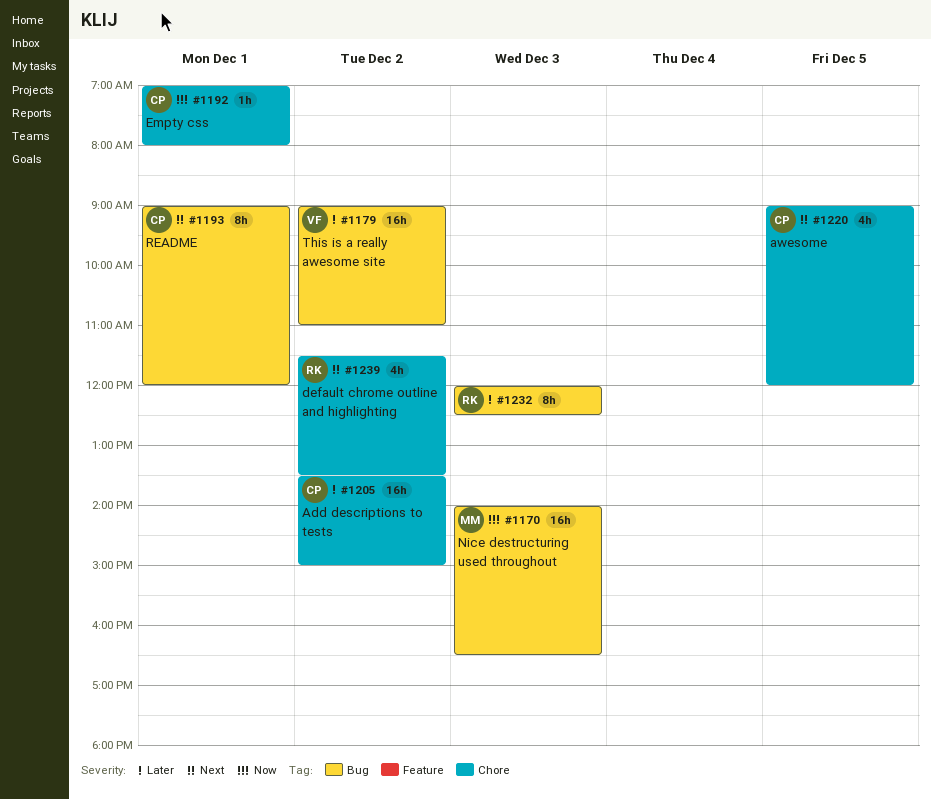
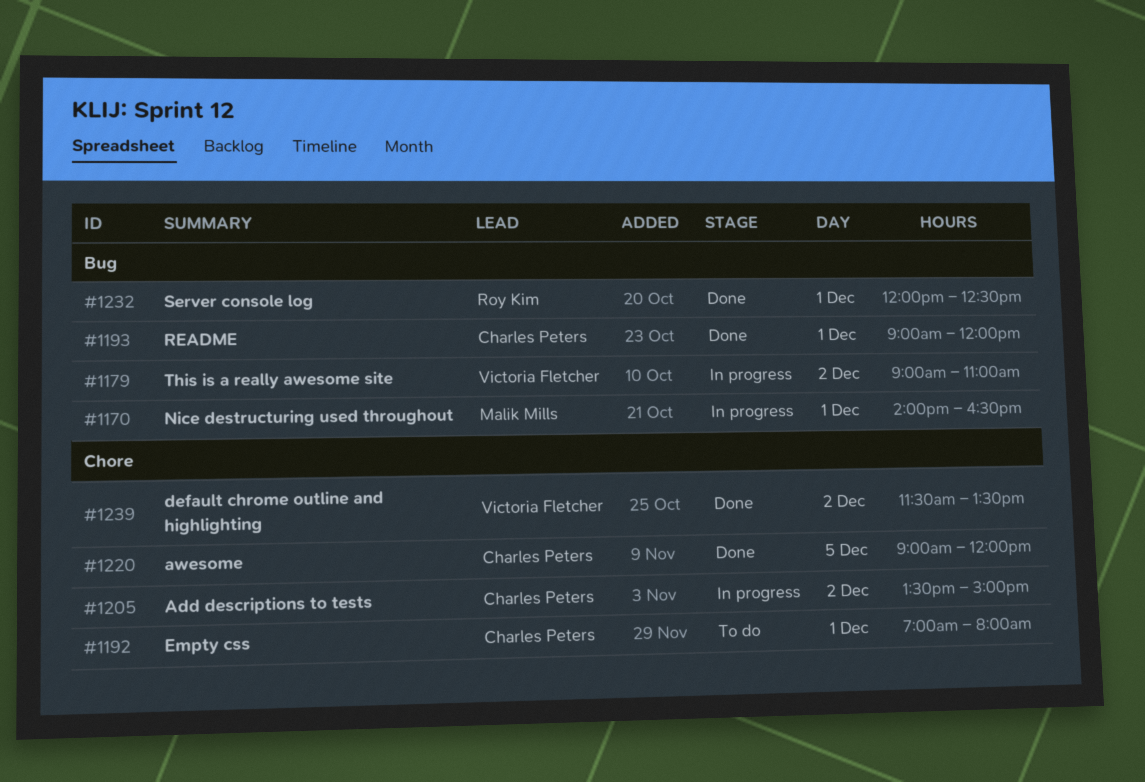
#1170, day: Dec 3 -> Dec 1
#1232, day: Dec 3 -> Dec 1
#1239, owner: Roy Kim -> Victoria Fletcher

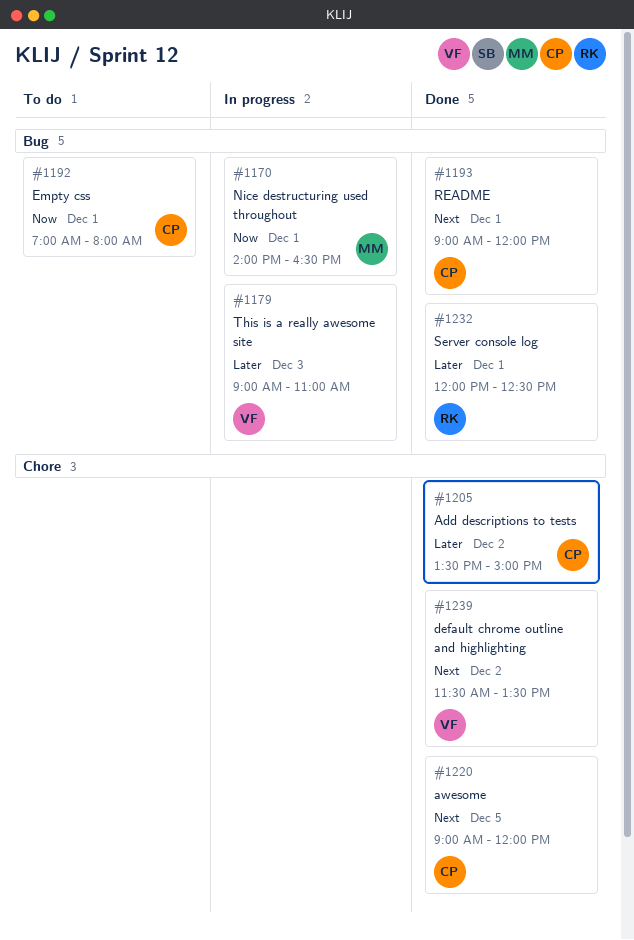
#1179, day: Dec 2 -> Dec 3
#1192, label: Chore -> Bug
#1205, status: In progress -> Done

